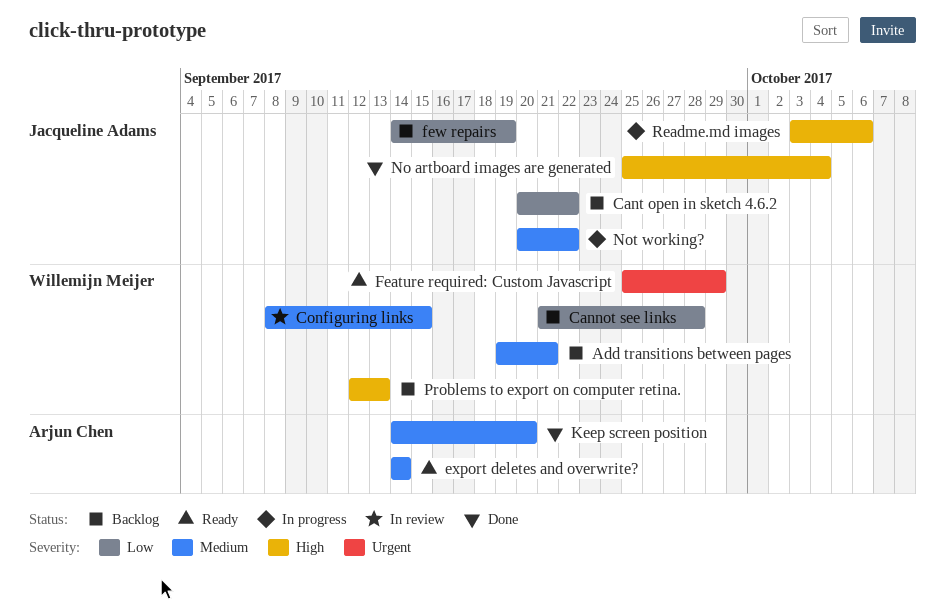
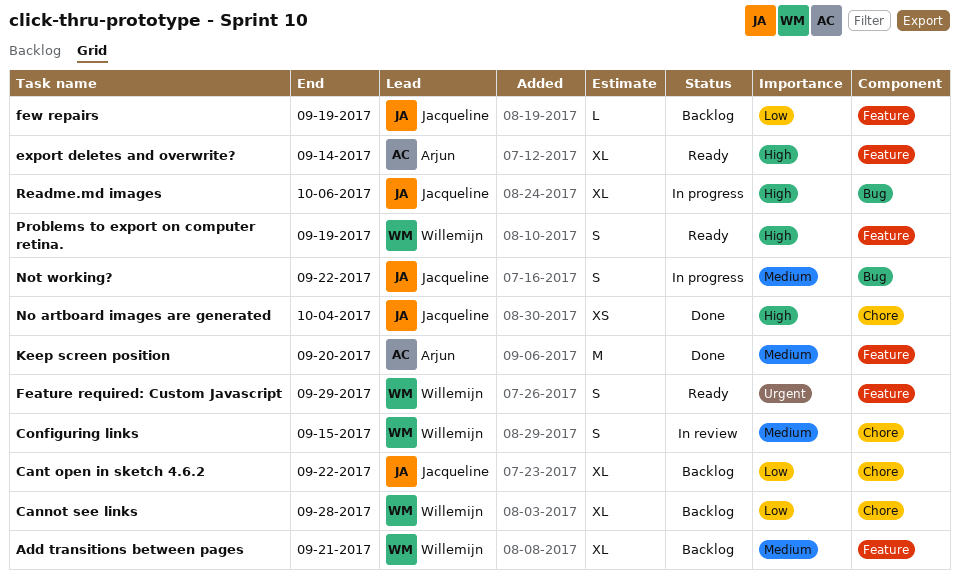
export deletes and overwrite?, priority: Medium -> High
Problems to export on computer retina., status: Backlog -> Ready
Problems to export on computer retina., due: Sep 13 -> Sep 19

